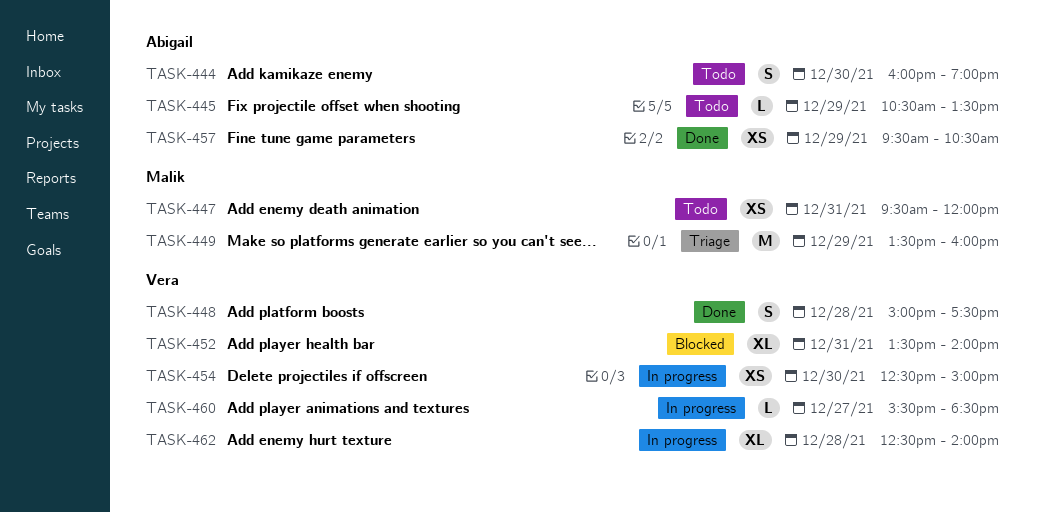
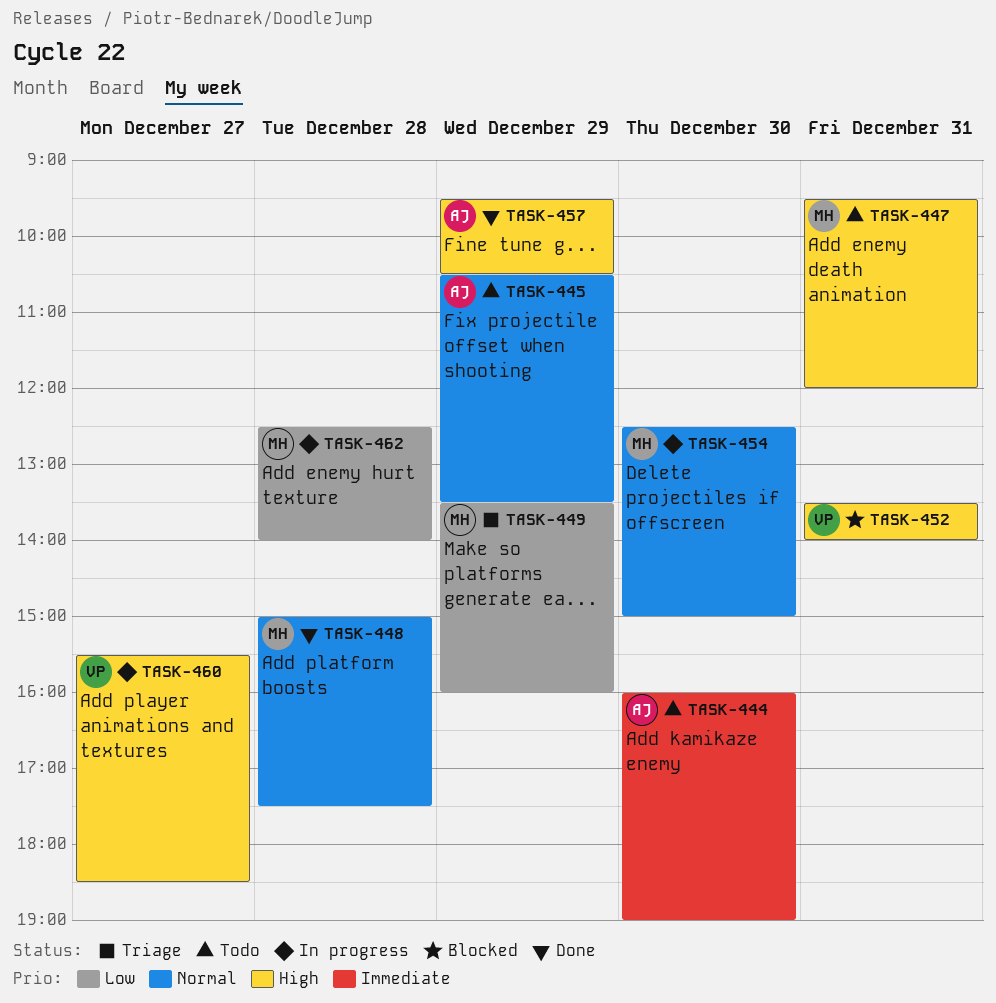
TASK-448, owner: Vera -> Malik
TASK-454, owner: Vera -> Malik
TASK-462, owner: Vera -> Malik

